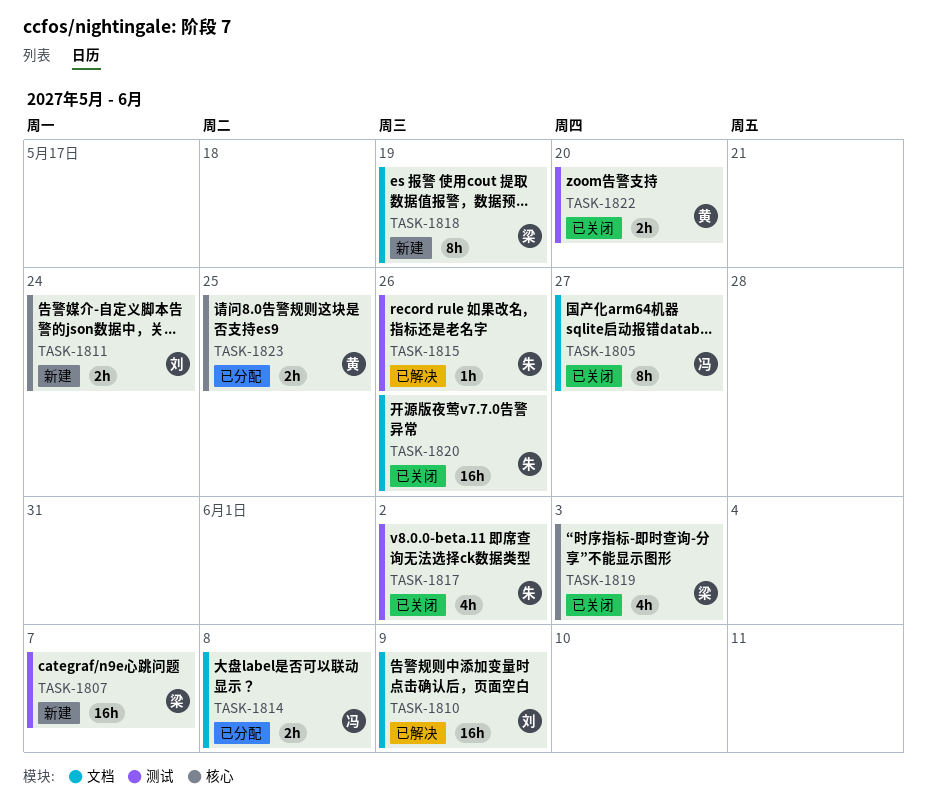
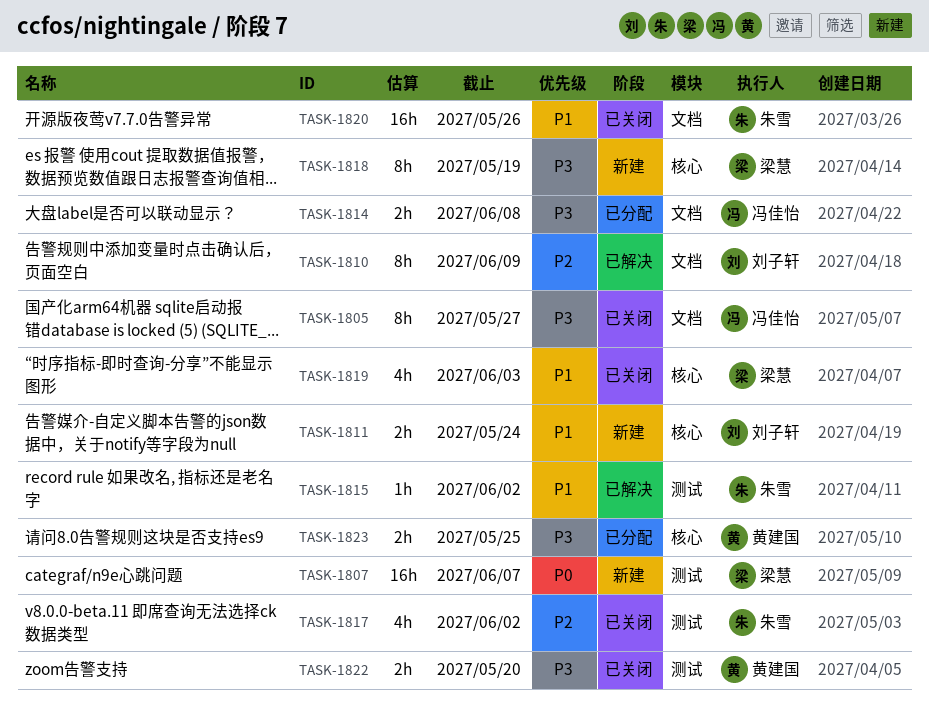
TASK-1810, estimate: 16h -> 8h
TASK-1815, due: May 26 -> Jun 2
TASK-1818, label: 文档 -> 核心

